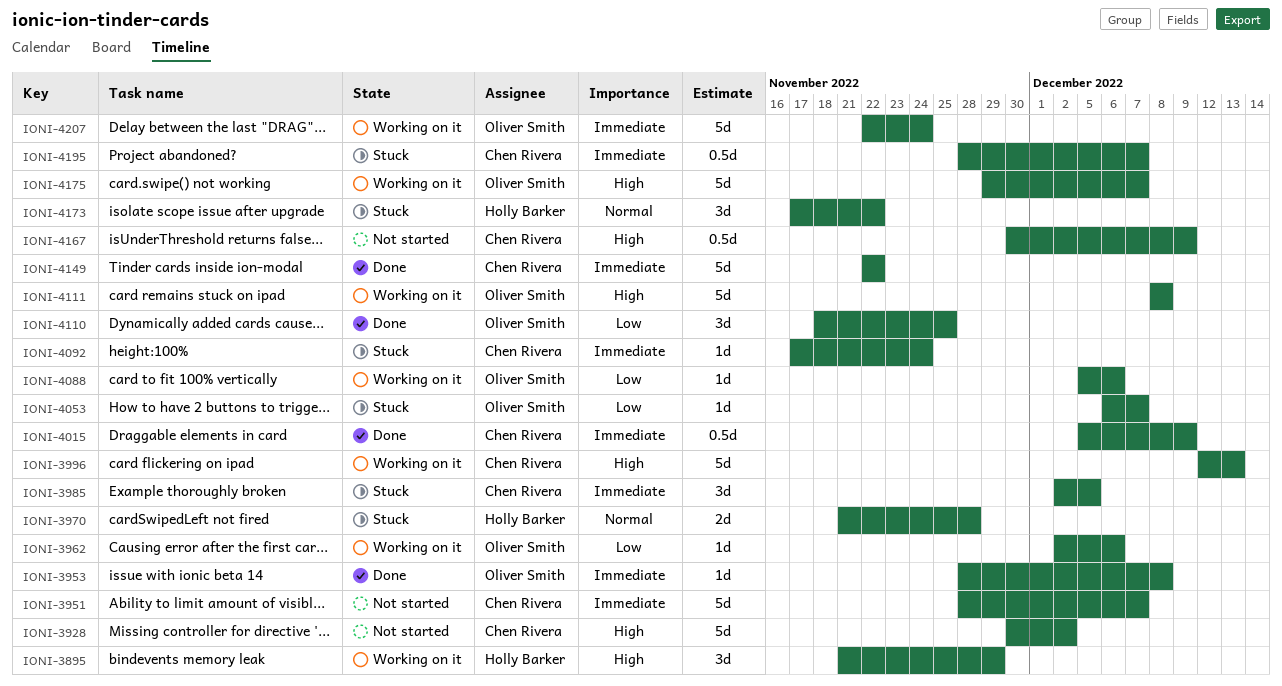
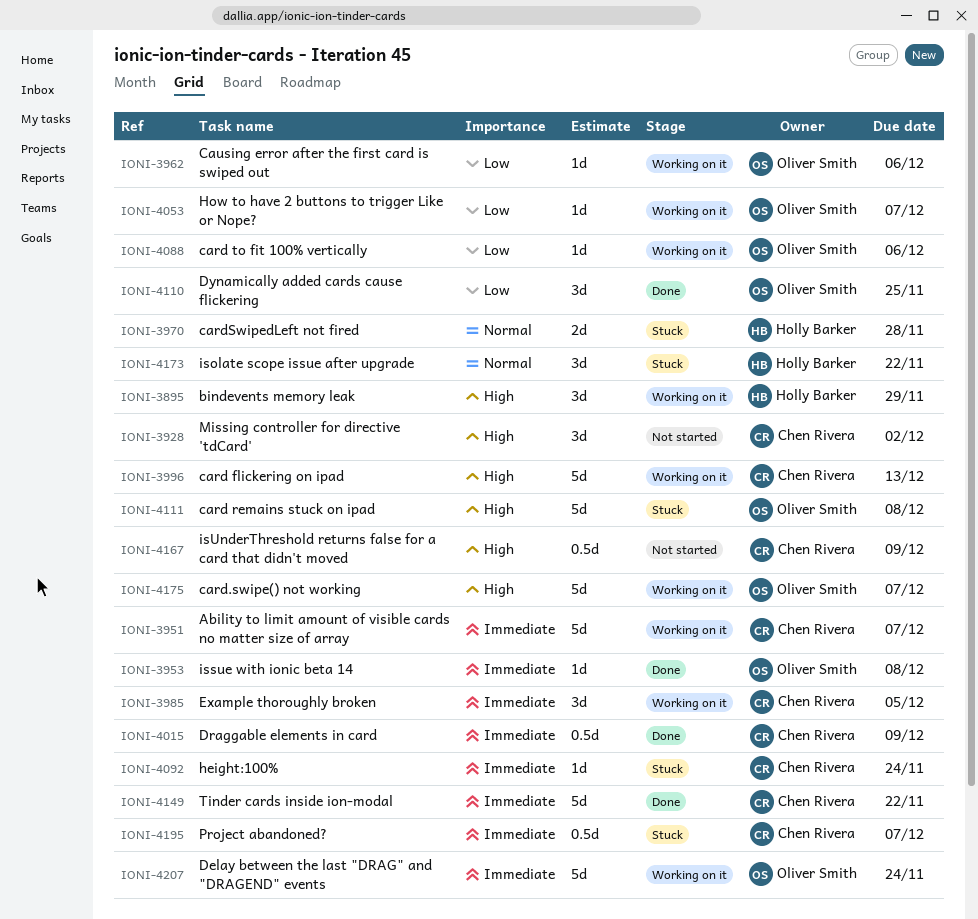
IONI-3928, estimate: 5d -> 3d
IONI-3951, status: Not started -> Working on it
IONI-3985, status: Stuck -> Working on it
IONI-4053, status: Stuck -> Working on it
IONI-4111, status: Working on it -> Stuck

